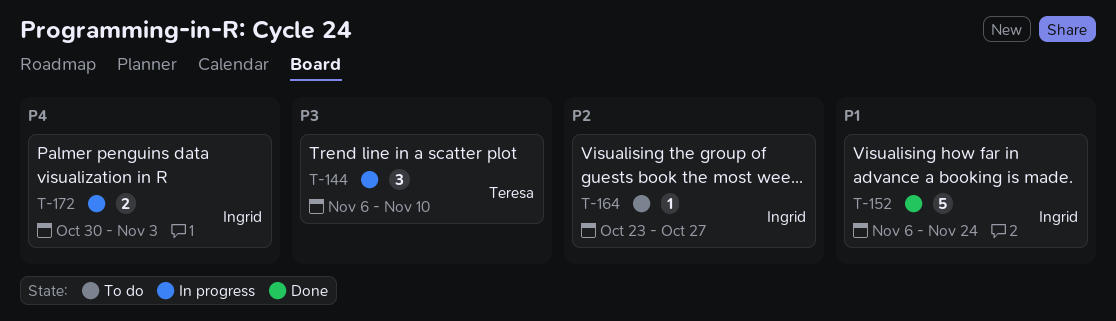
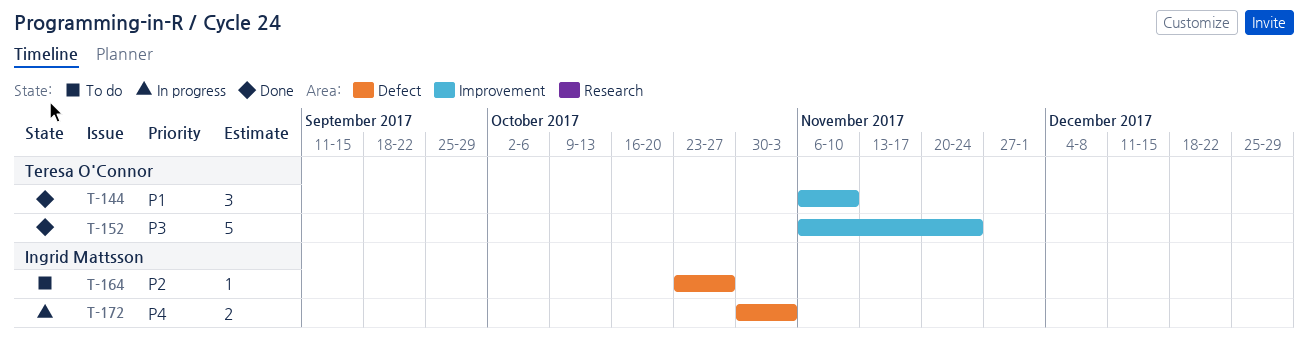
T-144, status: In progress -> Done
T-144, priority: P3 -> P1
T-152, owner: Ingrid Mattsson -> Teresa O'Connor
T-152, priority: P1 -> P3

